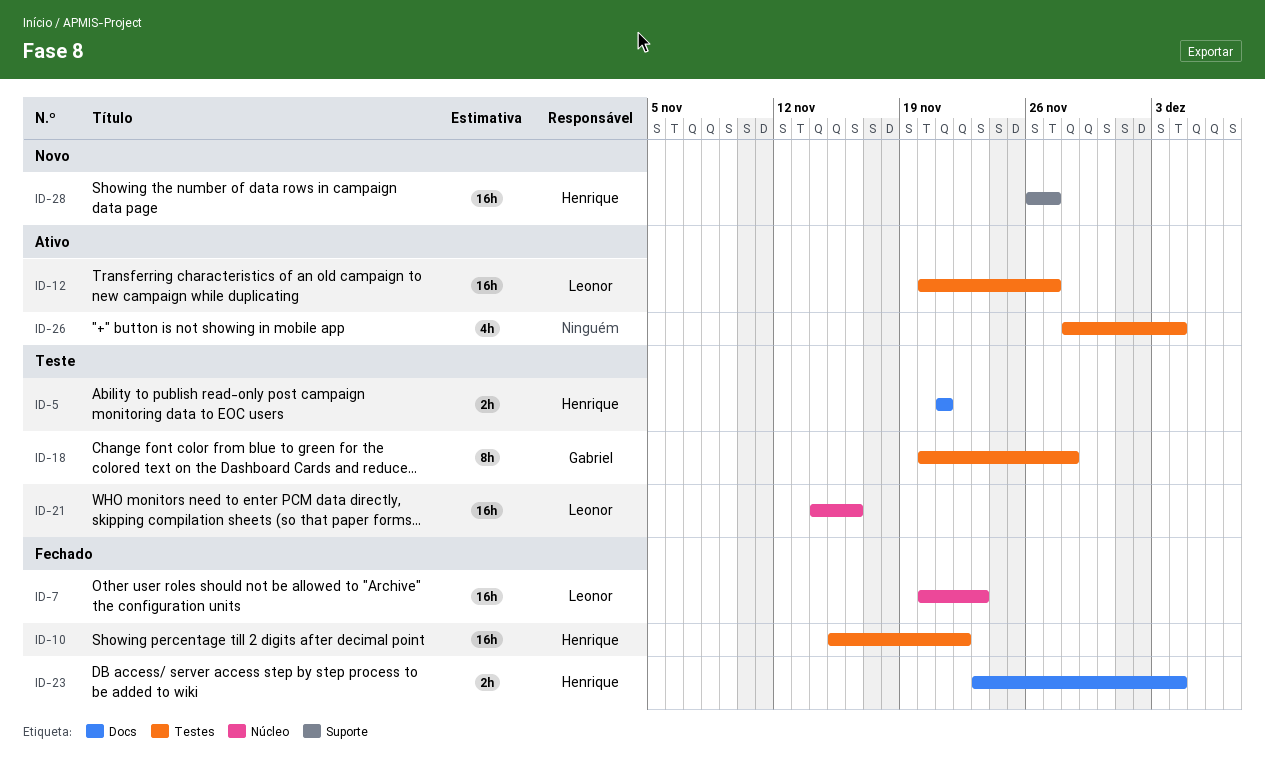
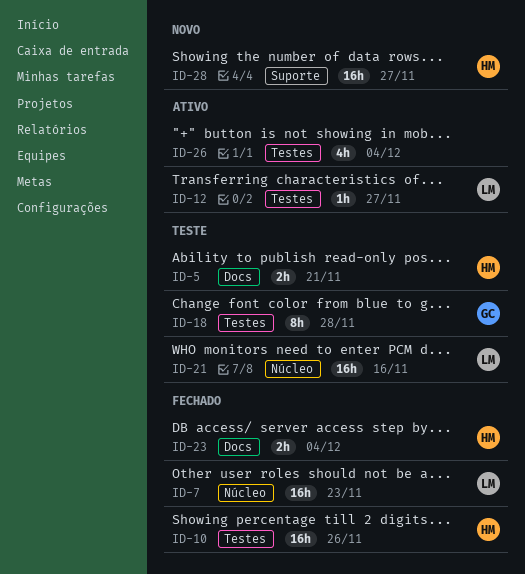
ID-10, due: Nov 22 -> Nov 26
ID-12, estimate: 16h -> 1h

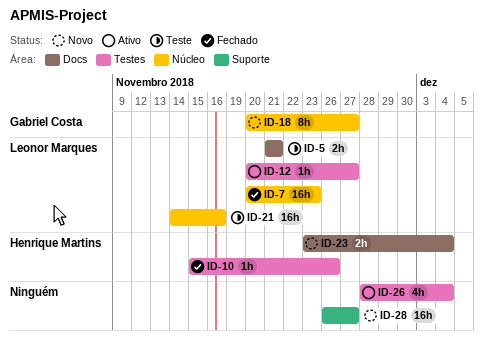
ID-5, owner: Henrique Martins -> Leonor Marques
ID-10, estimate: 16h -> 1h
ID-18, status: Teste -> Novo
ID-18, label: Testes -> Núcleo
ID-18, due: Nov 28 -> Nov 27
ID-23, status: Fechado -> Novo
ID-28, owner: Henrique Martins -> none

